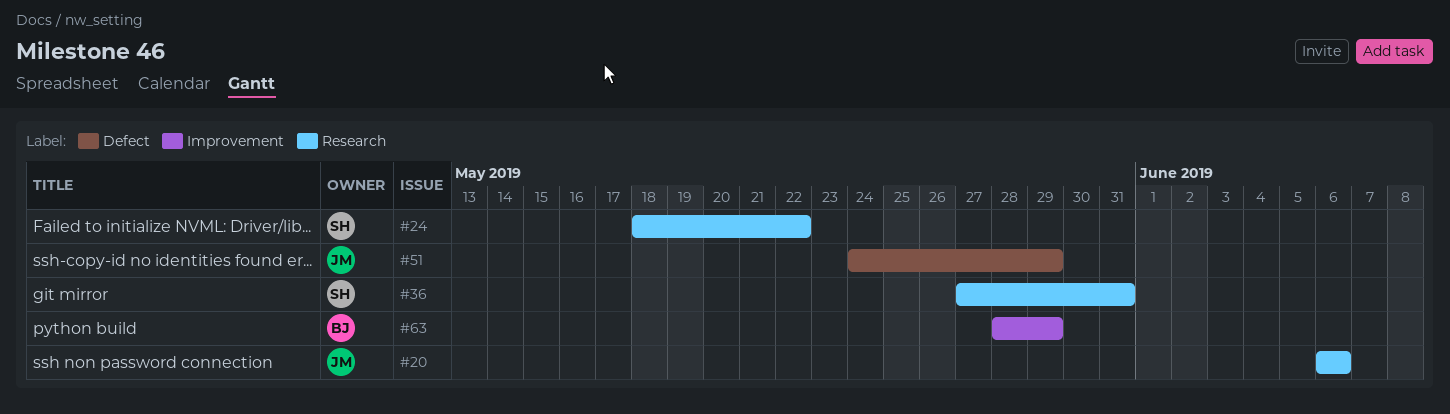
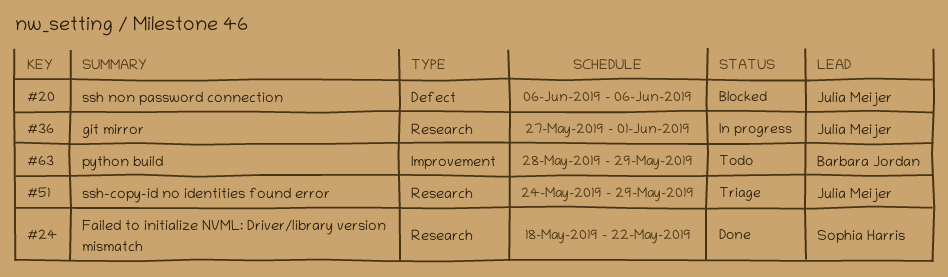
#20, label: Research -> Defect
#36, owner: Sophia Harris -> Julia Meijer
#36, due: May 31 -> Jun 1
#51, label: Defect -> Research

